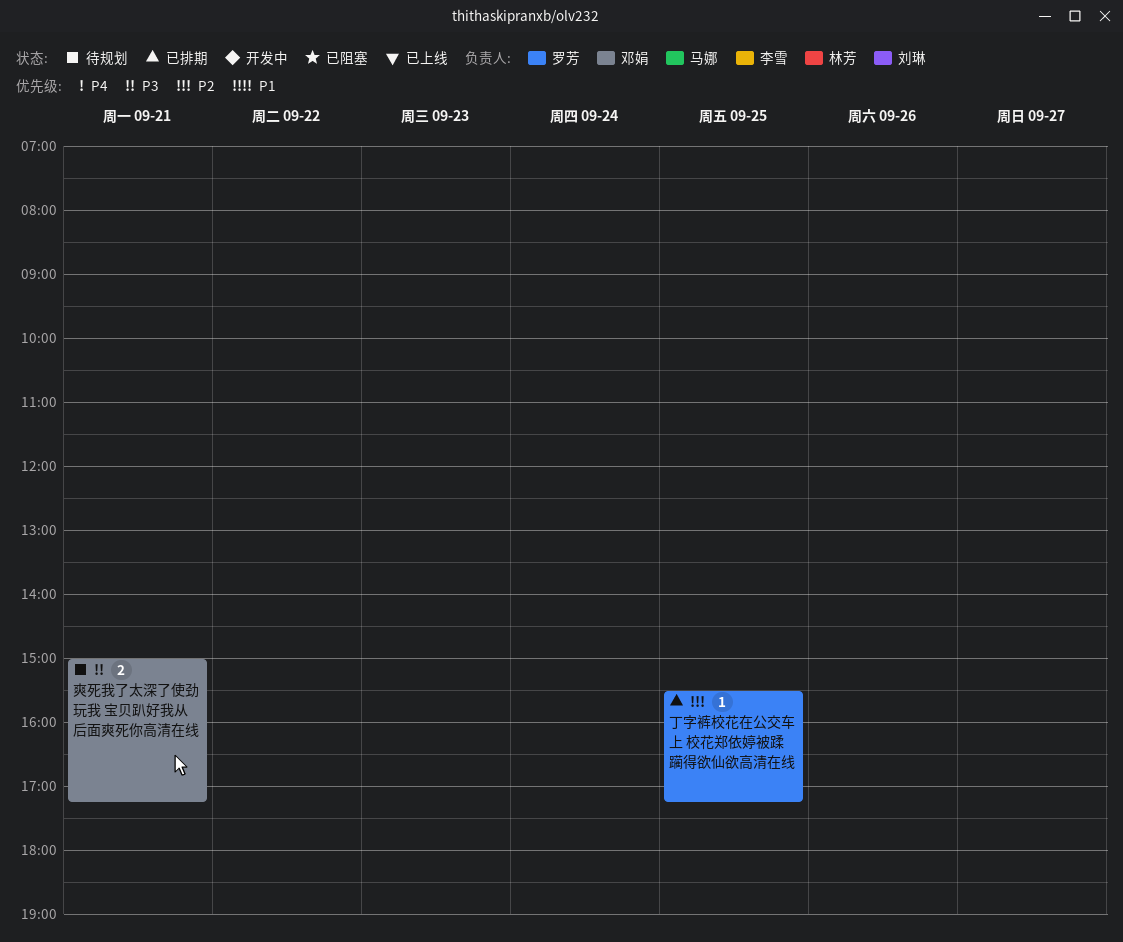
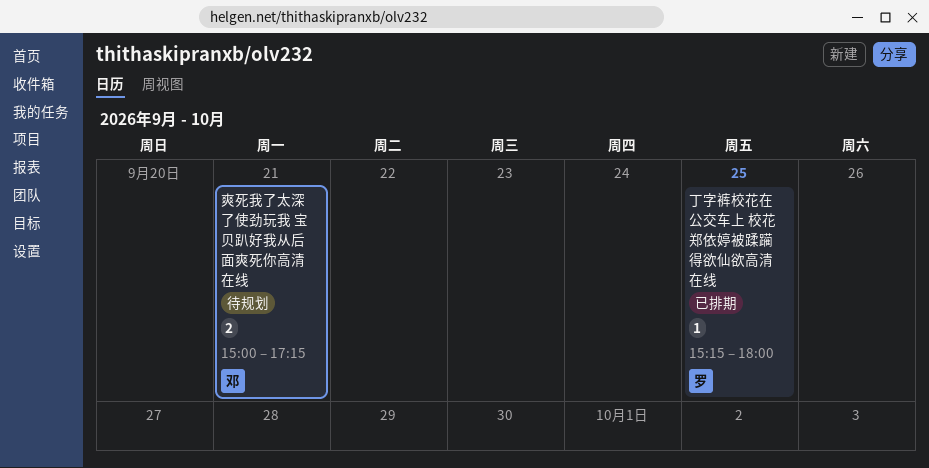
丁字裤校花在公交车上 校花郑依婷被蹂躏得欲仙欲高清在线, begins: 15:30 -> 15:15
丁字裤校花在公交车上 校花郑依婷被蹂躏得欲仙欲高清在线, ends: 17:15 -> 18:00

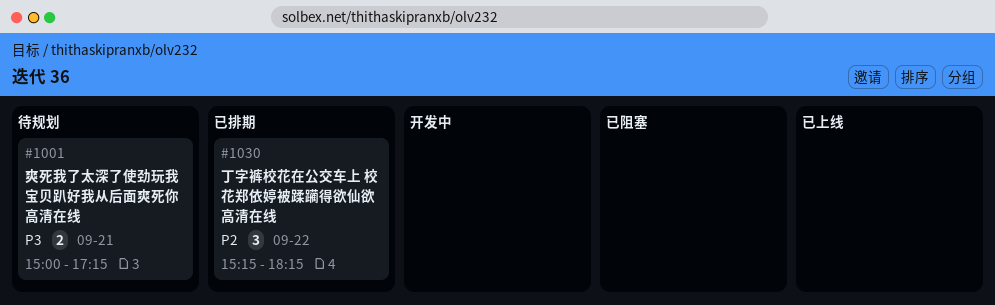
丁字裤校花在公交车上 校花郑依婷被蹂躏得欲仙欲高清在线, estimate: 1 -> 3
丁字裤校花在公交车上 校花郑依婷被蹂躏得欲仙欲高清在线, day: Sep 25 -> Sep 22
丁字裤校花在公交车上 校花郑依婷被蹂躏得欲仙欲高清在线, ends: 18:00 -> 18:15

